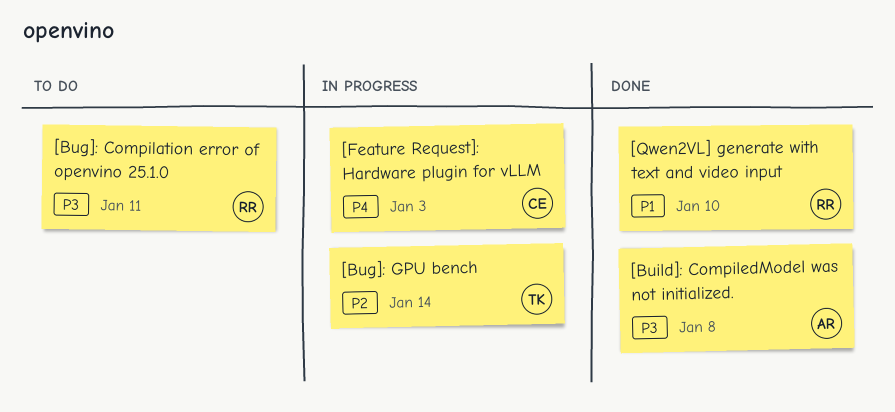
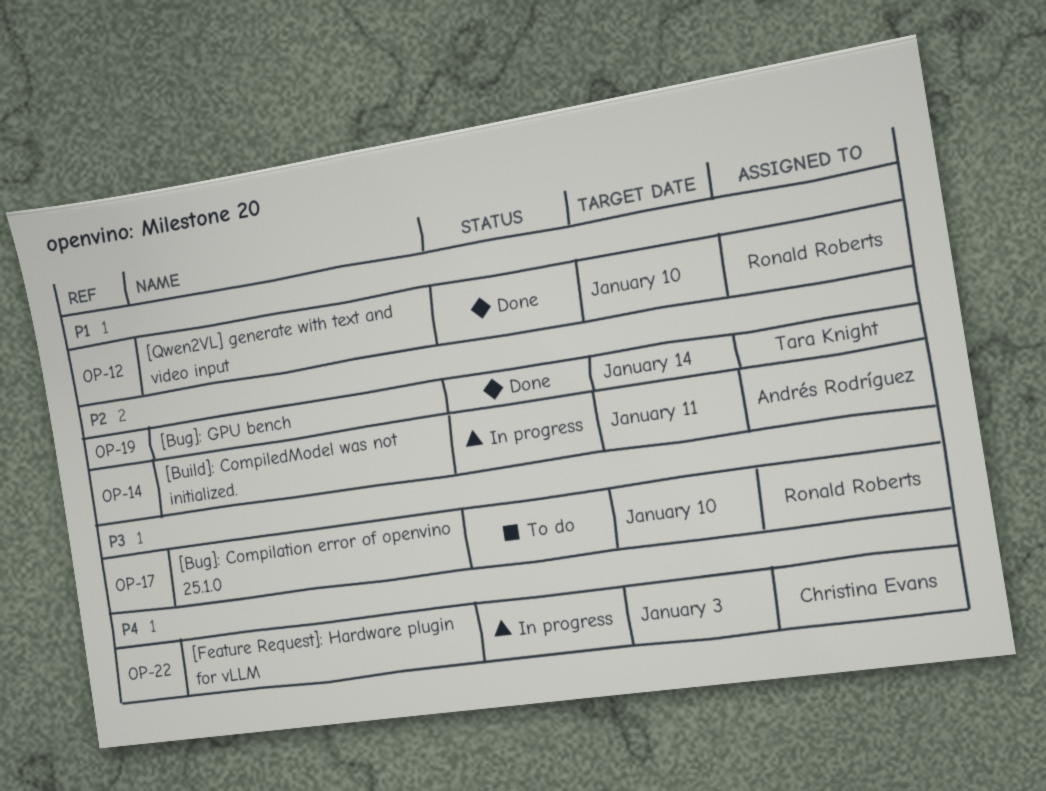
[Bug]: Compilation error of openvino 25.1.0, due: Jan 11 -> Jan 10
[Bug]: GPU bench, status: In progress -> Done
[Build]: CompiledModel was not initialized., status: Done -> In progress
[Build]: CompiledModel was not initialized., priority: P3 -> P2
[Build]: CompiledModel was not initialized., due: Jan 8 -> Jan 11

